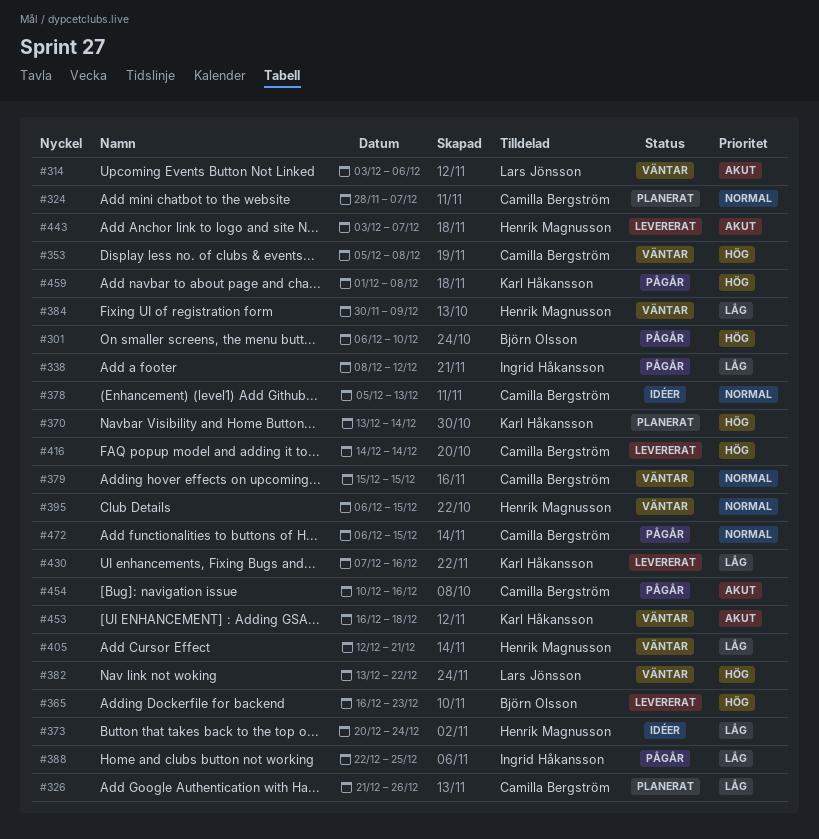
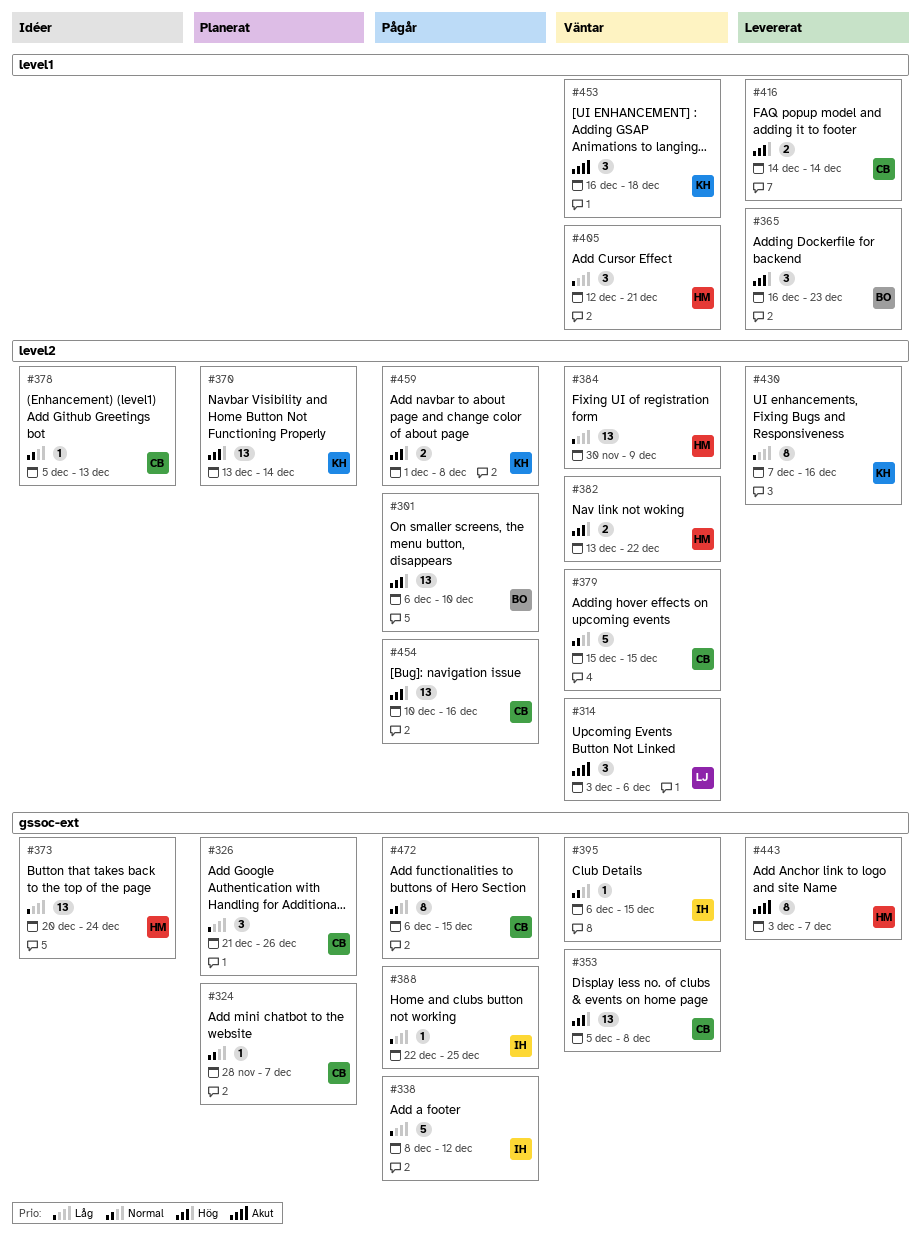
#382, owner: Lars Jönsson -> Henrik Magnusson
#395, owner: Henrik Magnusson -> Ingrid Håkansson
#454, priority: Akut -> Hög

